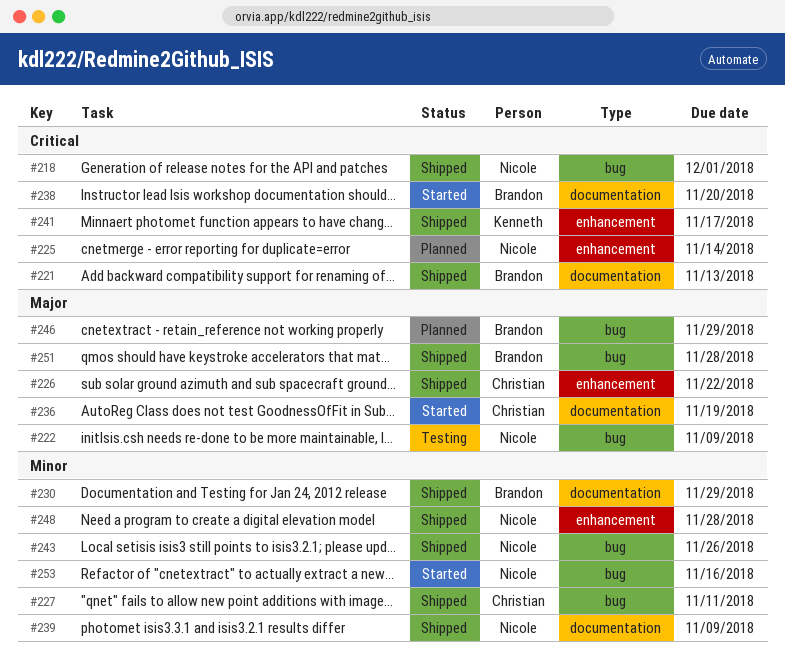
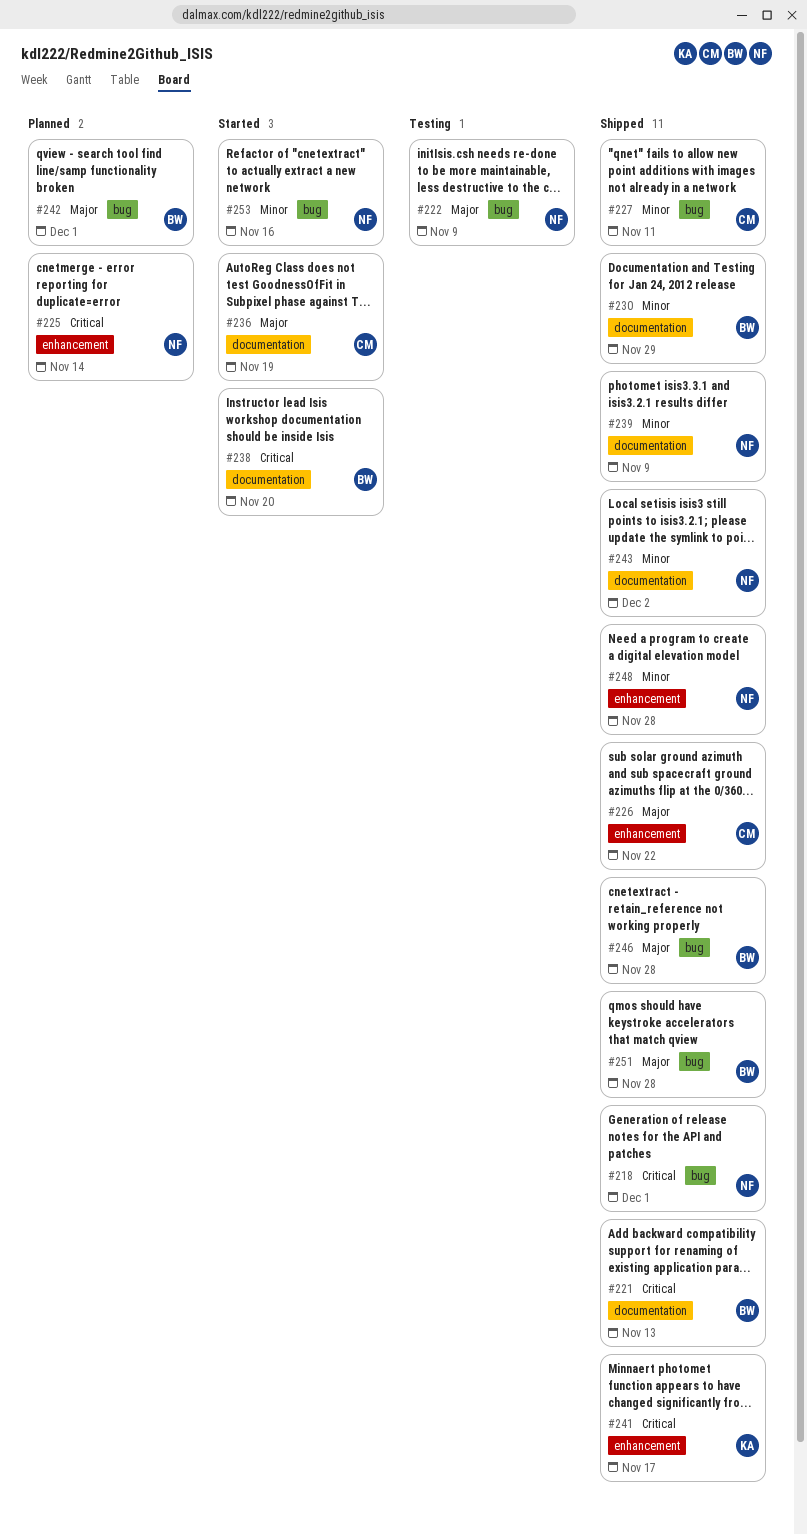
#242: none -> present
#243, label: bug -> documentation
#243, due: Nov 26 -> Dec 2
#246, status: Planned -> Shipped
#246, due: Nov 29 -> Nov 28

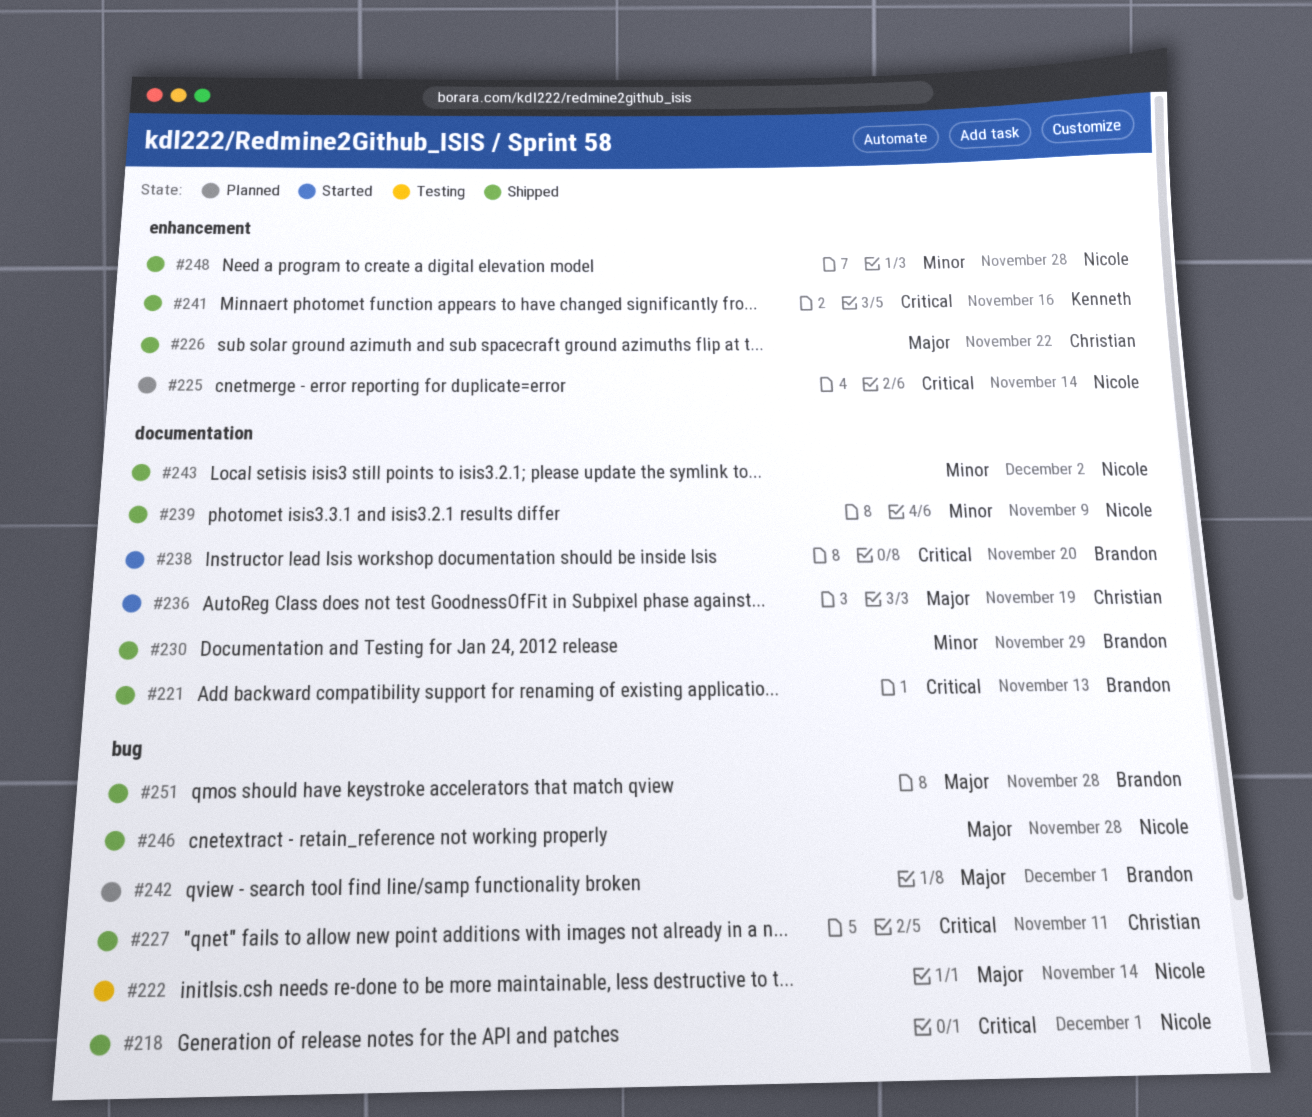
#222, due: Nov 9 -> Nov 14
#227, priority: Minor -> Critical
#241, due: Nov 17 -> Nov 16
#246, owner: Brandon -> Nicole
#253: present -> none

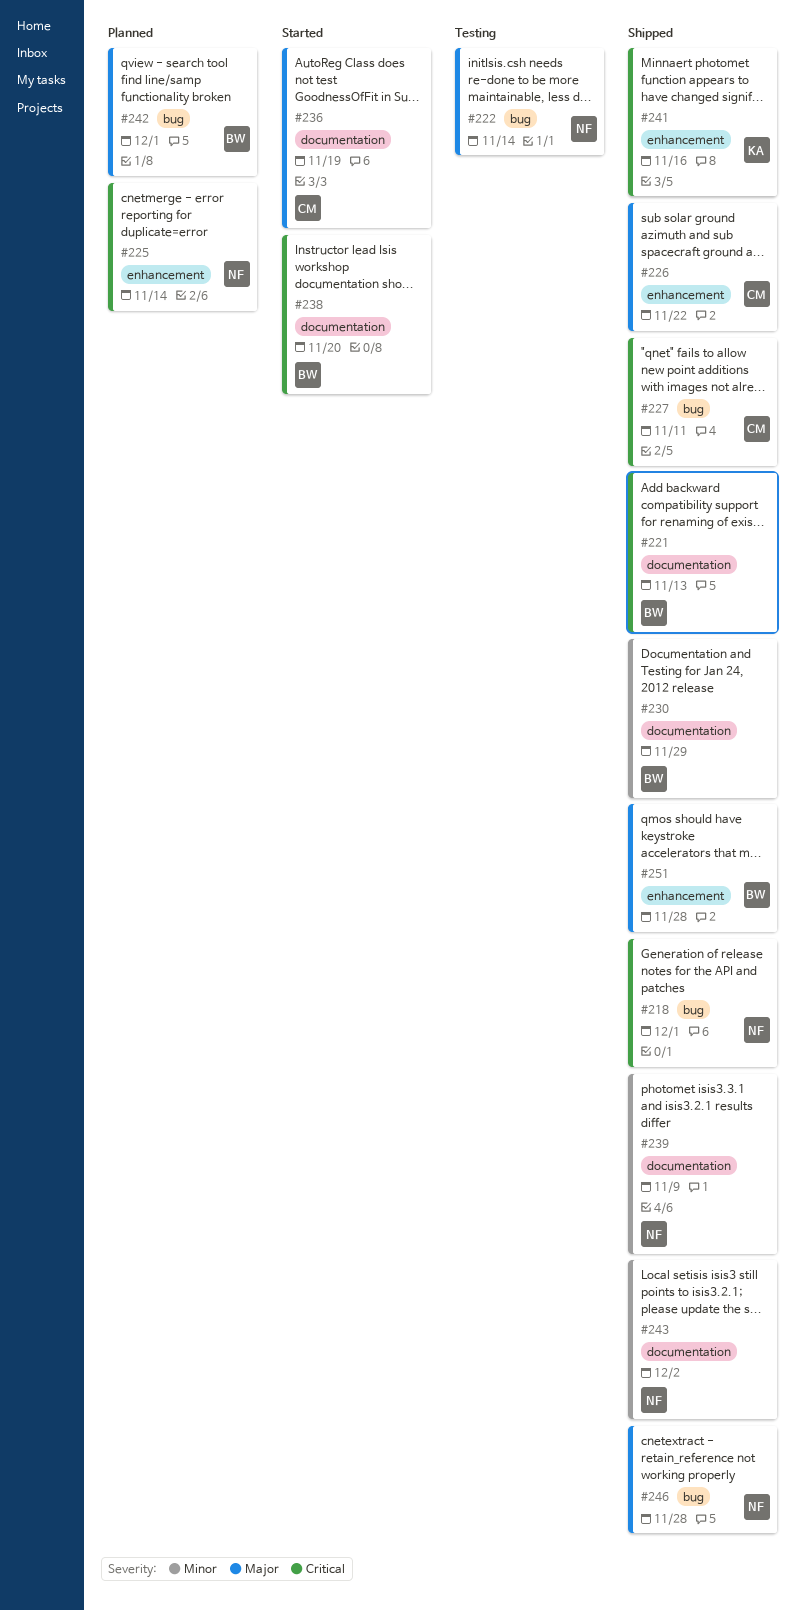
#248: present -> none
#251, label: bug -> enhancement

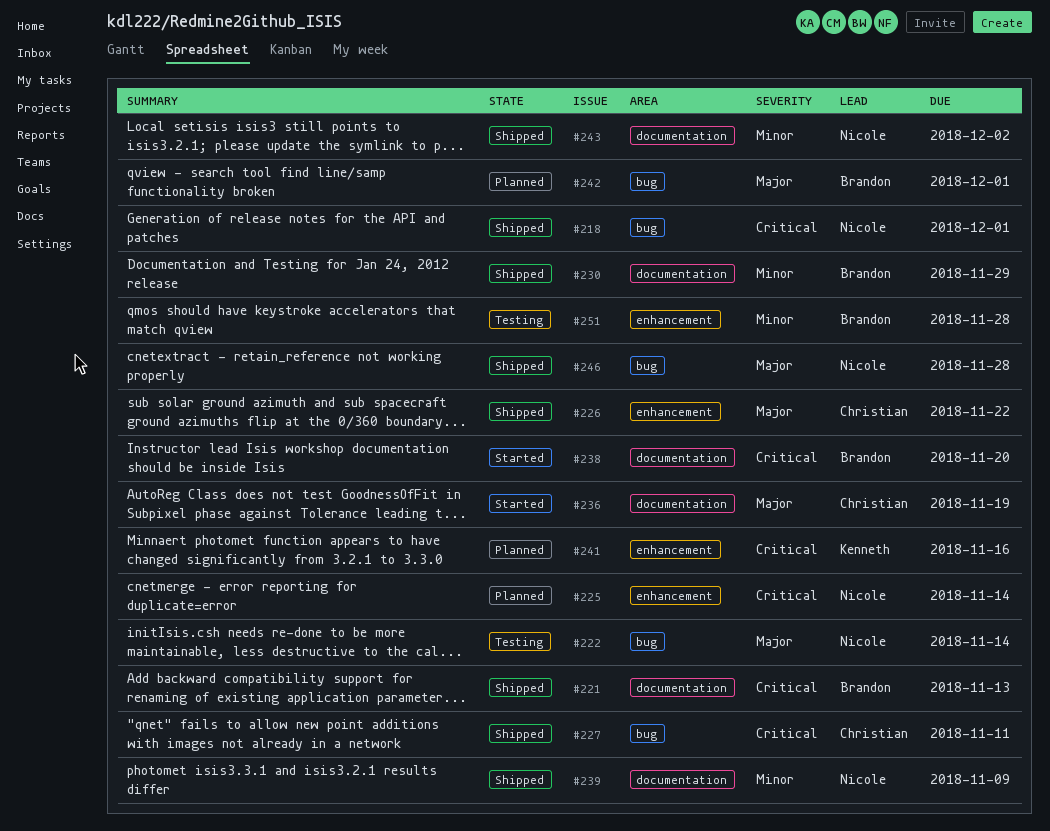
#241, status: Shipped -> Planned
#251, status: Shipped -> Testing
#251, priority: Major -> Minor

